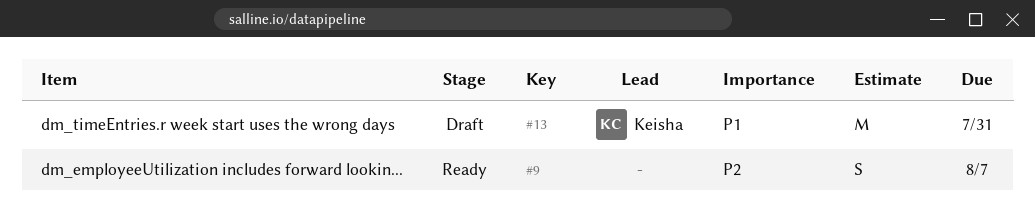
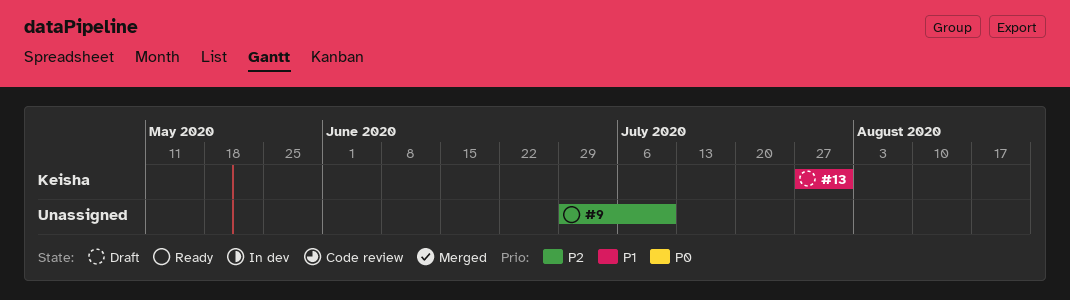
#9, due: Aug 7 -> Jul 10

